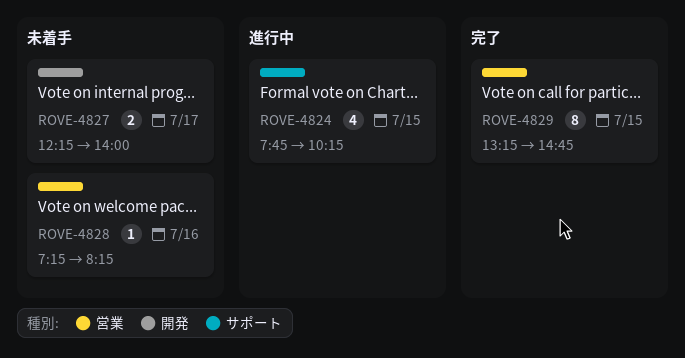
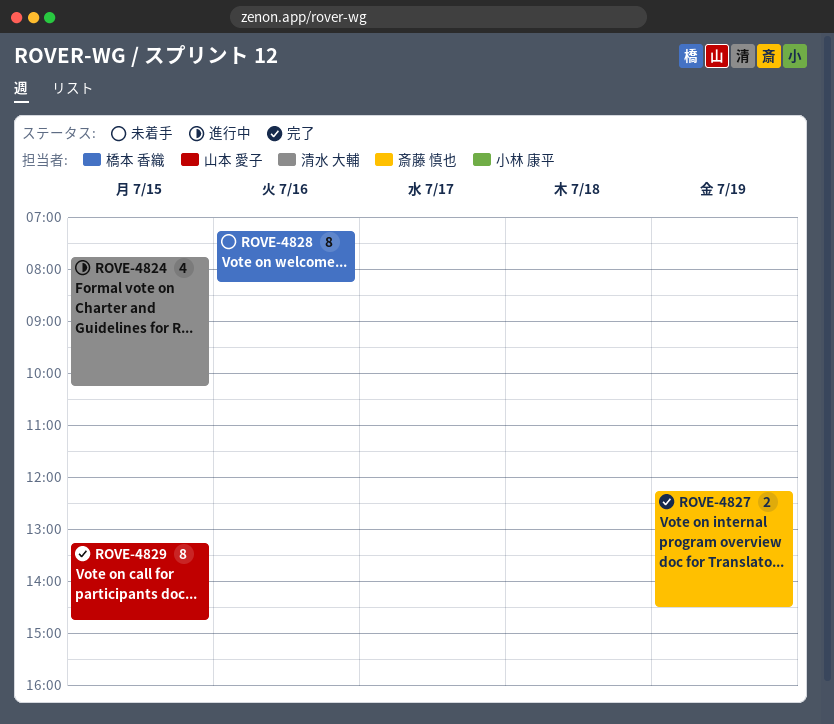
ROVE-4827, status: 未着手 -> 完了
ROVE-4827, day: Jul 17 -> Jul 19
ROVE-4827, ends: 14:00 -> 14:30
ROVE-4828, estimate: 1 -> 8

